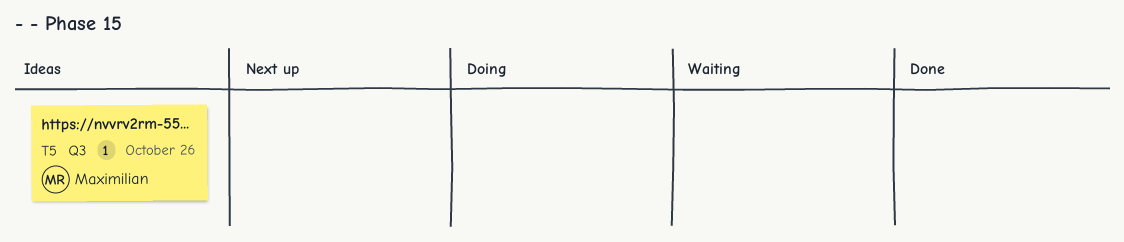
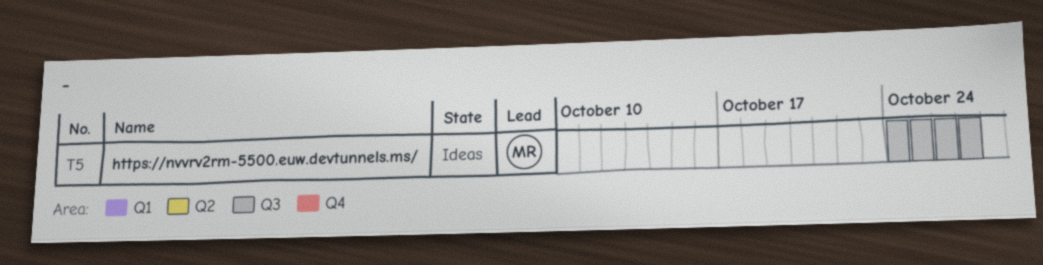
T5, due: Oct 26 -> Oct 27

